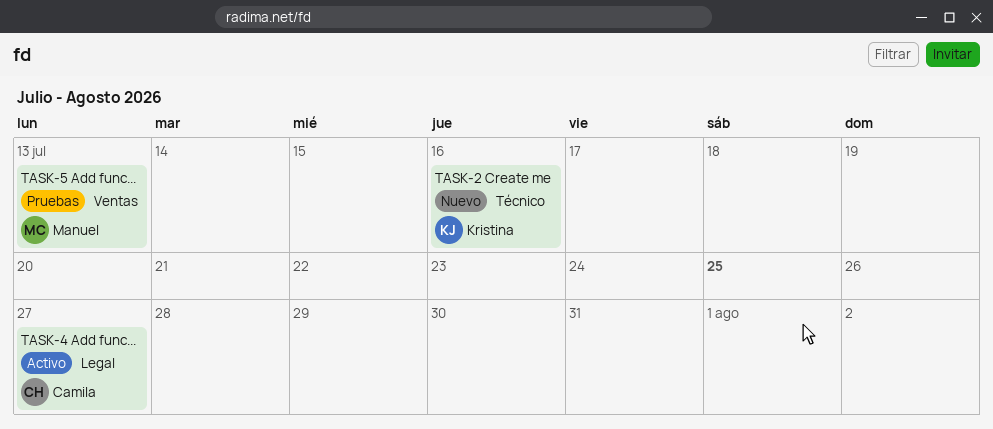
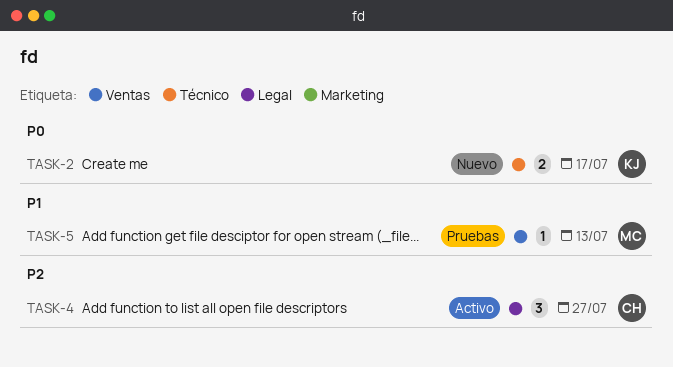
TASK-2, due: Jul 16 -> Jul 17

